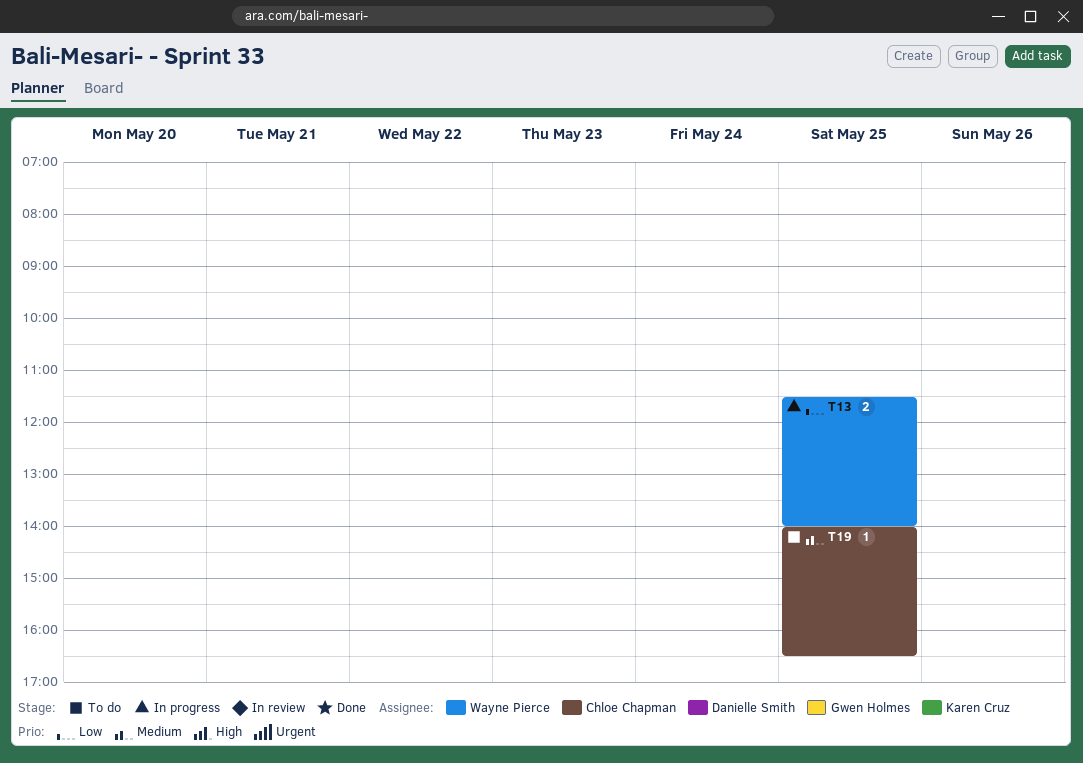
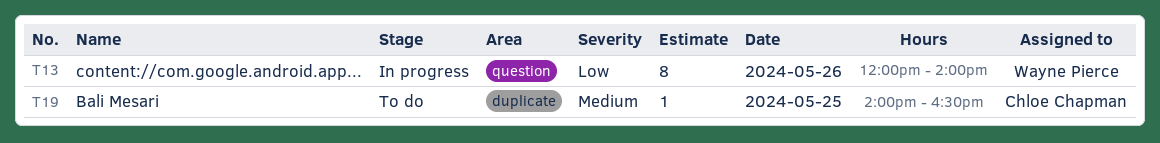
T13, estimate: 2 -> 8
T13, day: May 25 -> May 26
T13, begins: 11:30 -> 12:00

